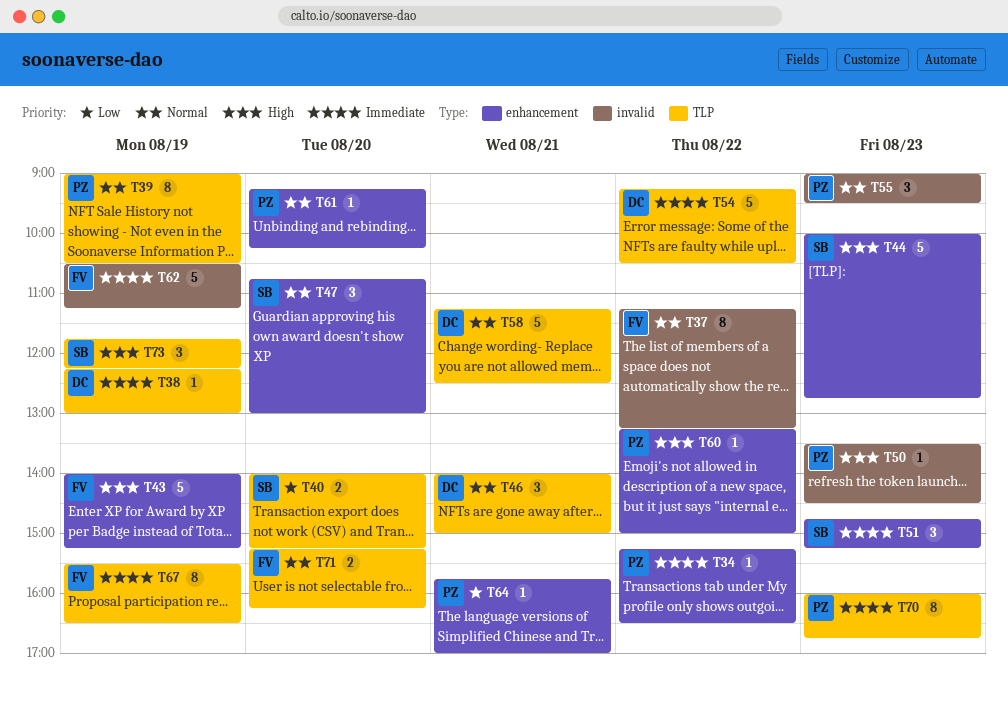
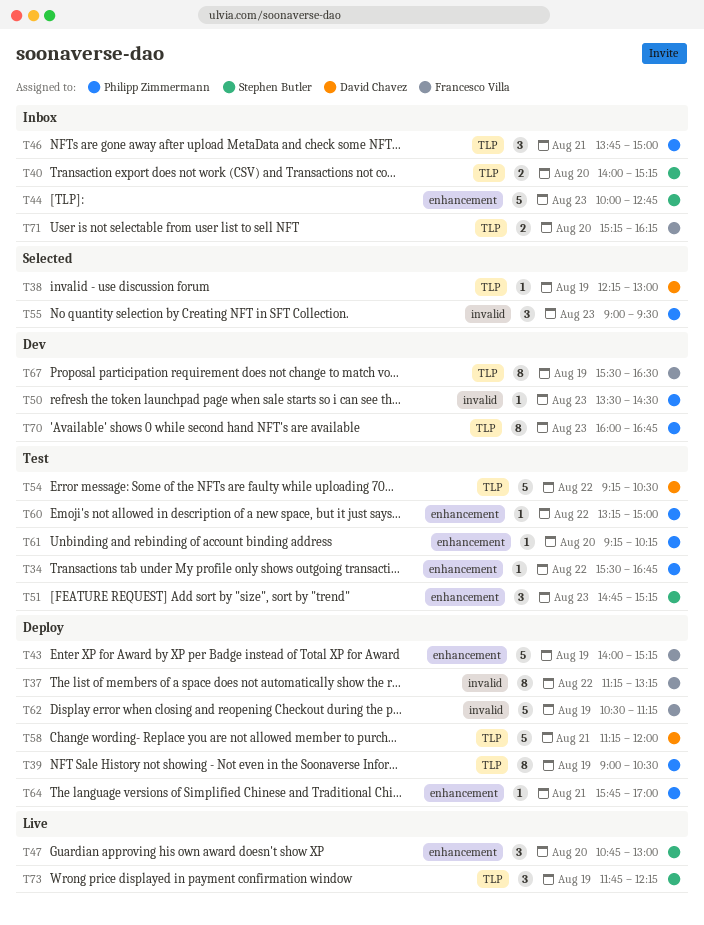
T34, begins: 15:15 -> 15:30
T34, ends: 16:30 -> 16:45
T46, owner: David Chavez -> Philipp Zimmermann
T46, begins: 14:00 -> 13:45
T58, ends: 12:30 -> 12:00

